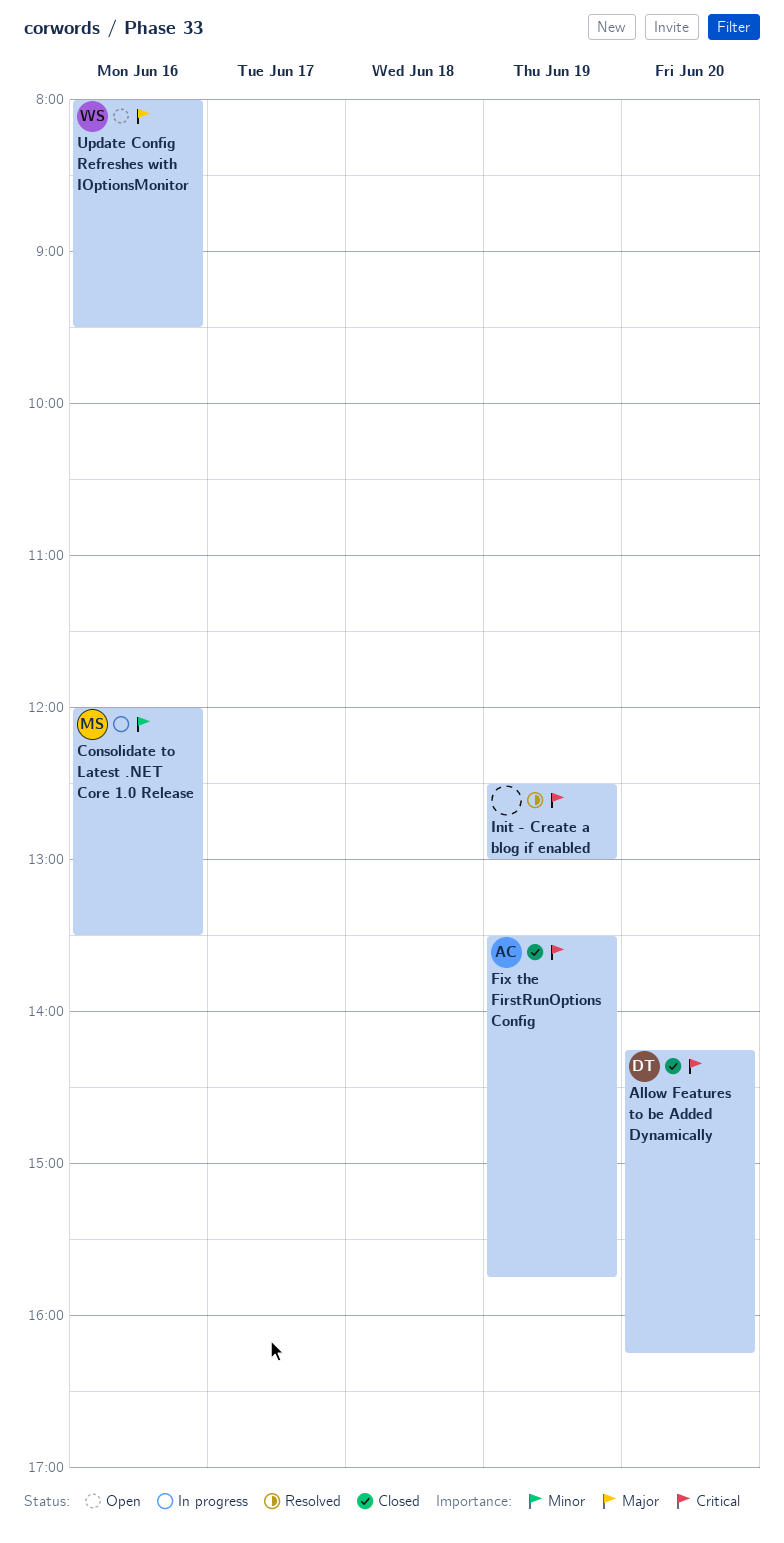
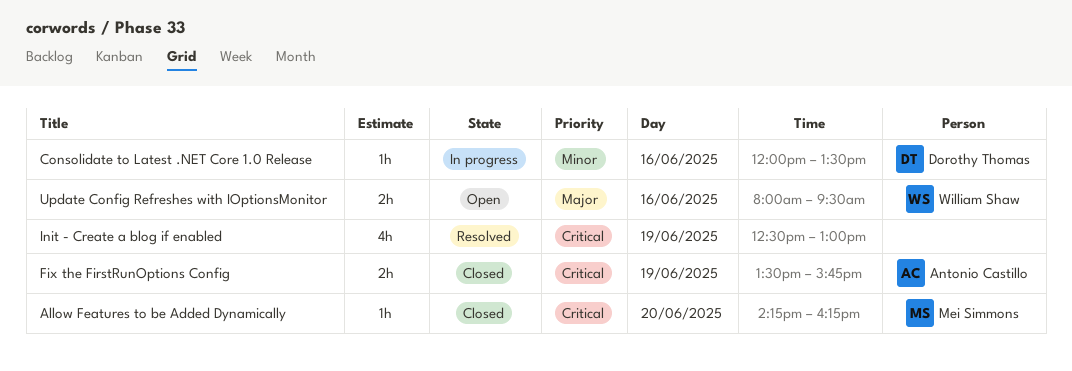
Allow Features to be Added Dynamically, owner: Dorothy Thomas -> Mei Simmons
Consolidate to Latest .NET Core 1.0 Release, owner: Mei Simmons -> Dorothy Thomas

